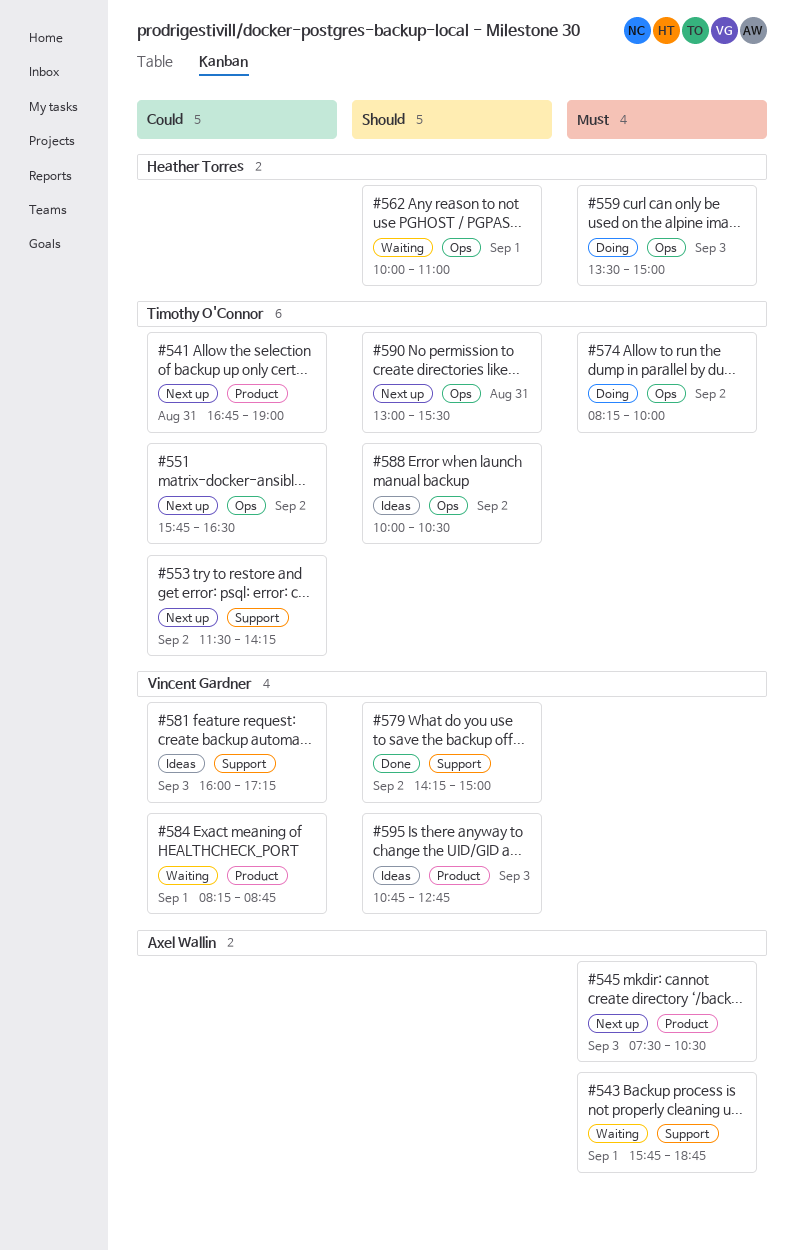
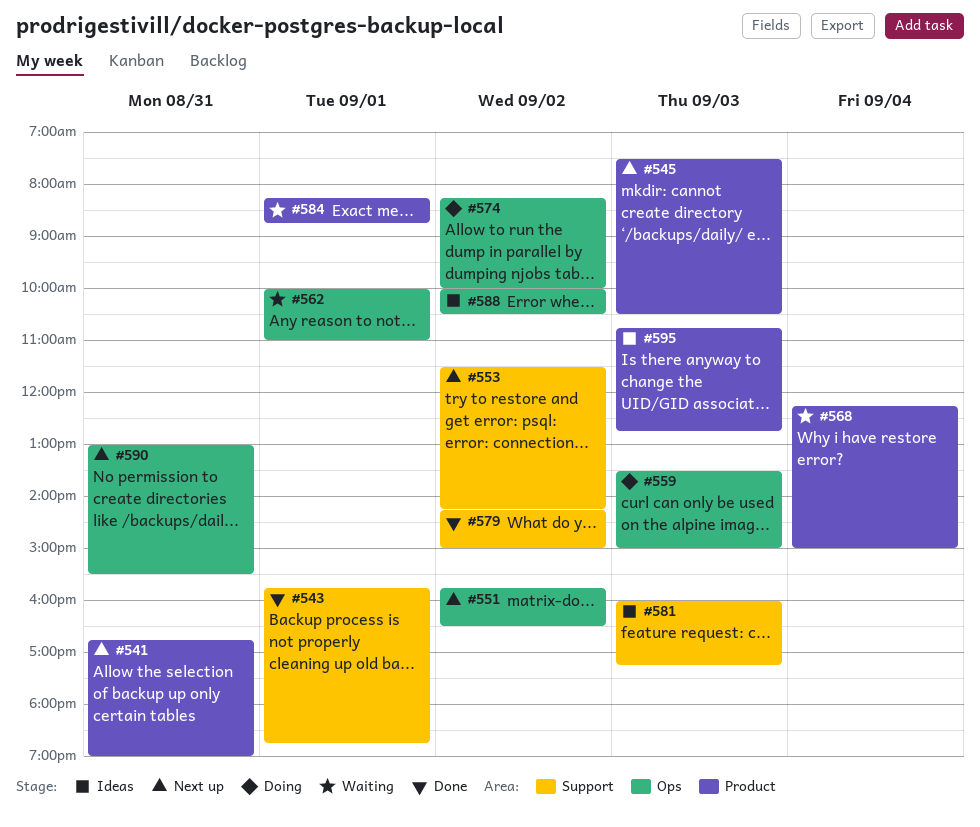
#543, status: Waiting -> Done
#568: none -> present

